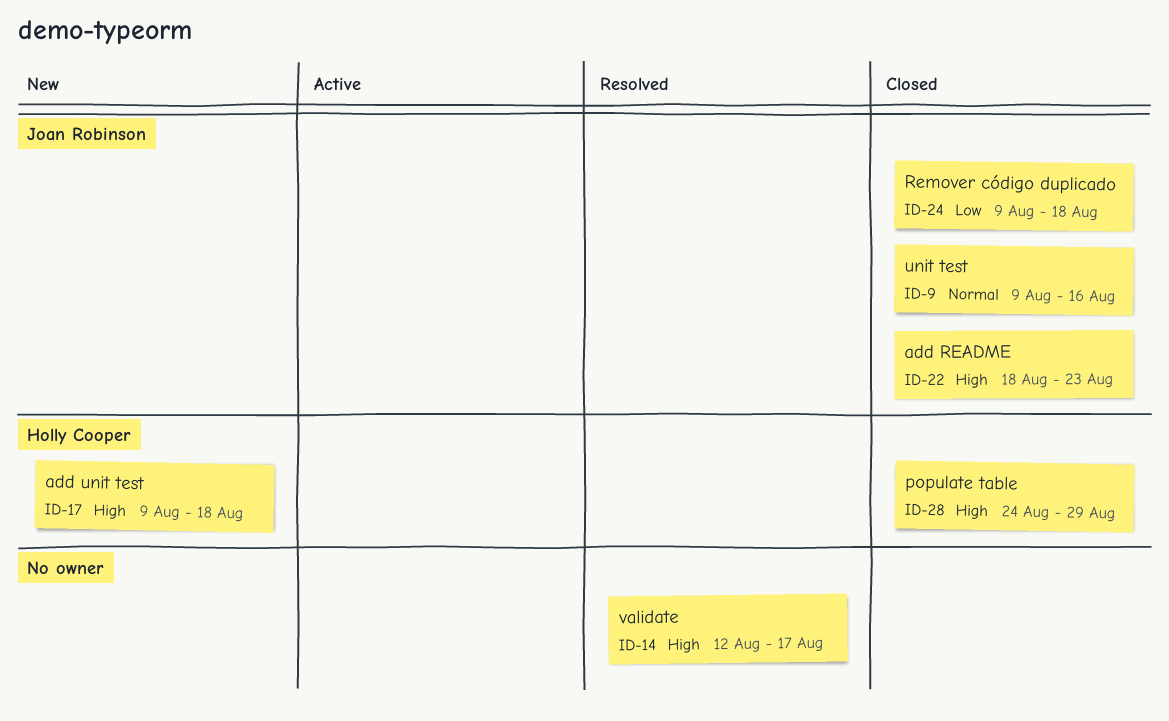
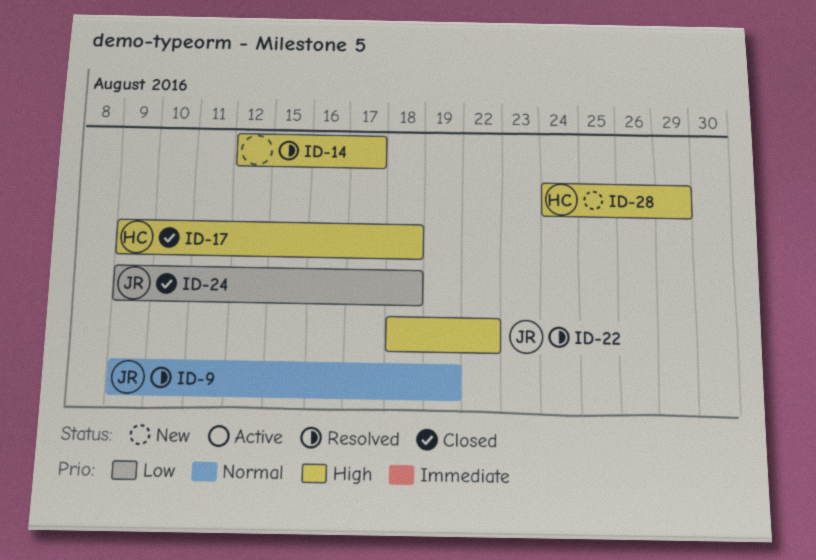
ID-9, status: Closed -> Resolved
ID-9, due: Aug 16 -> Aug 19
ID-17, status: New -> Closed
ID-22, status: Closed -> Resolved
ID-22, due: Aug 23 -> Aug 22
ID-28, status: Closed -> New

